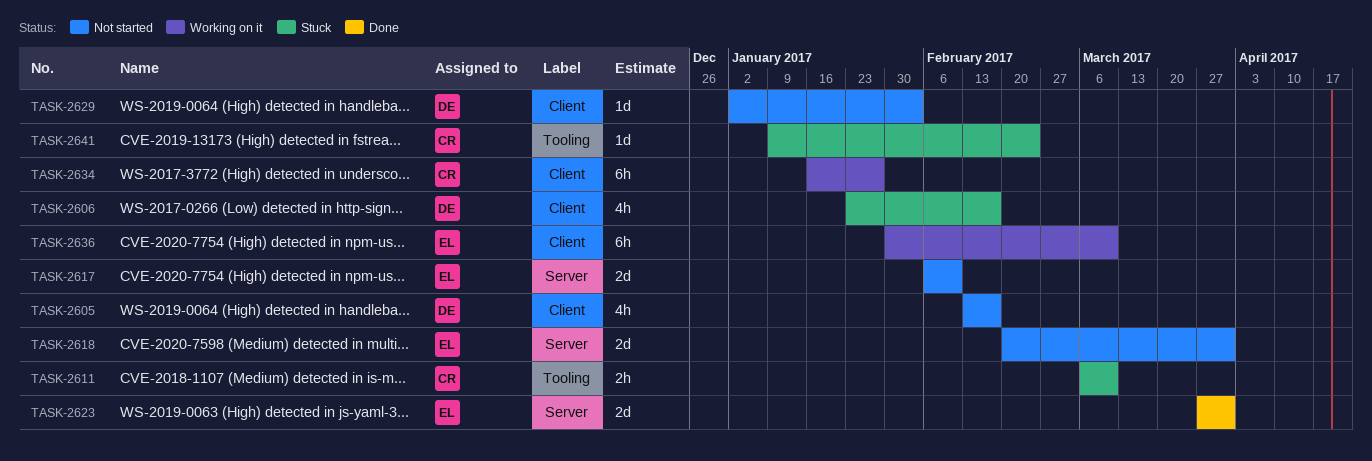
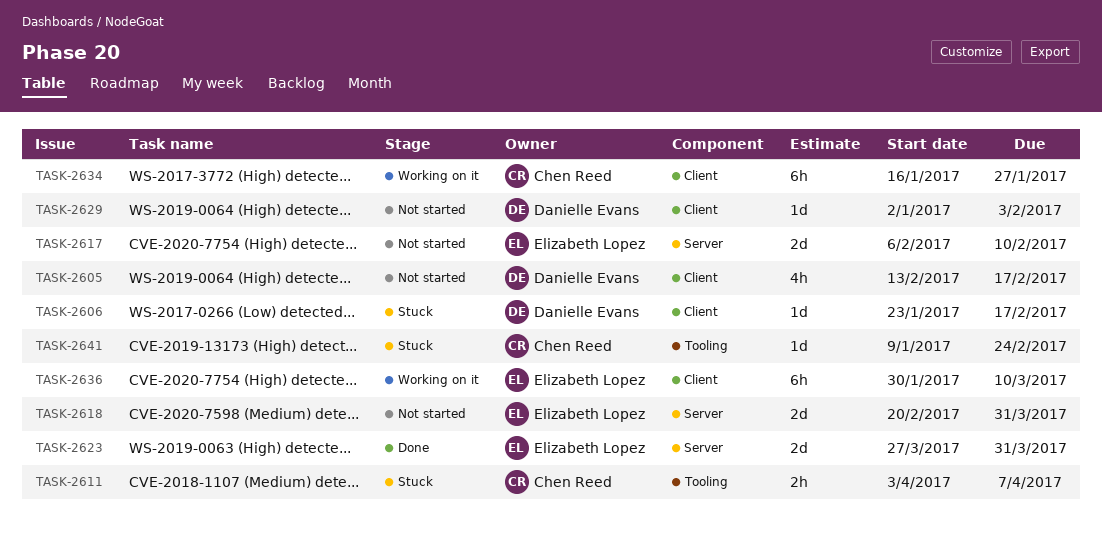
TASK-2606, estimate: 4h -> 1d
TASK-2611, start: Mar 6 -> Apr 3
TASK-2611, due: Mar 10 -> Apr 7

